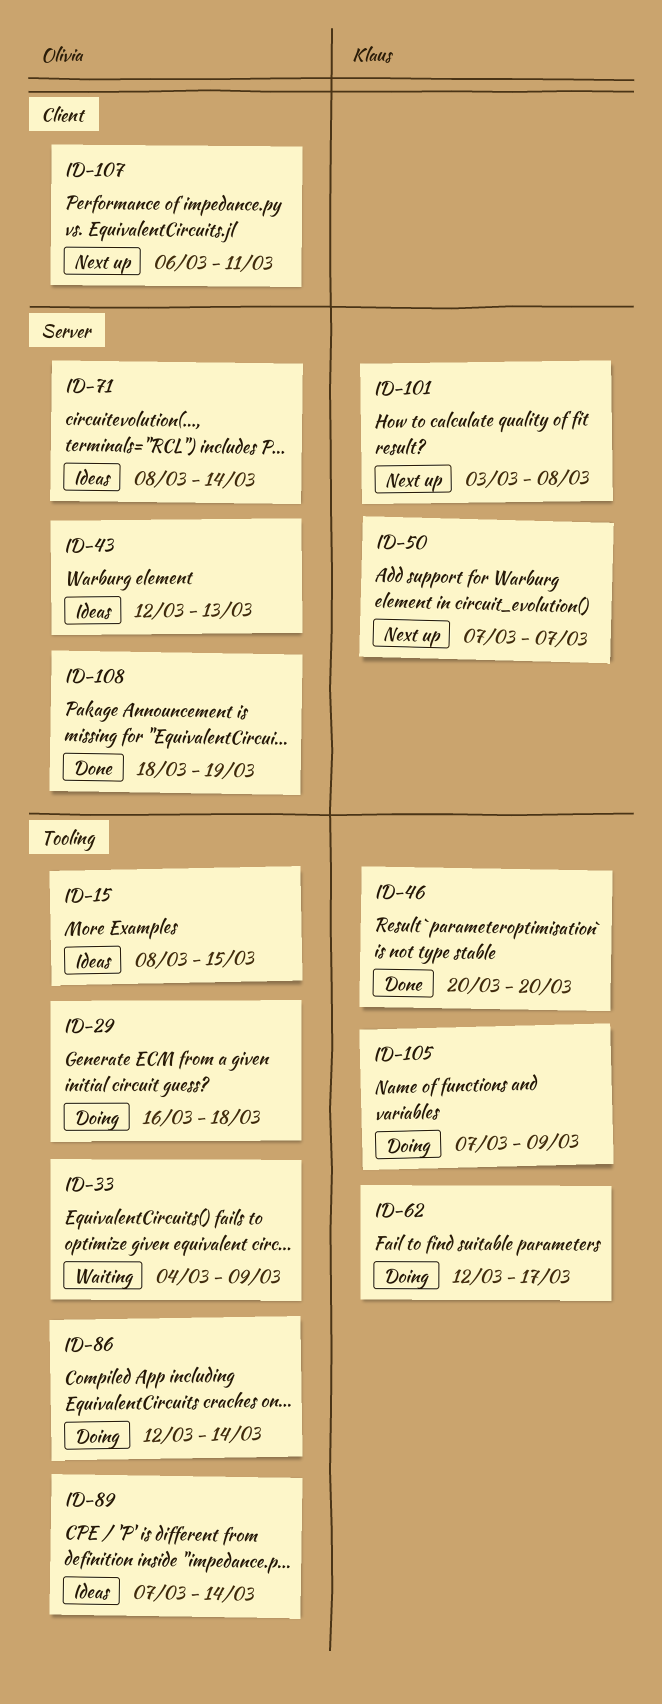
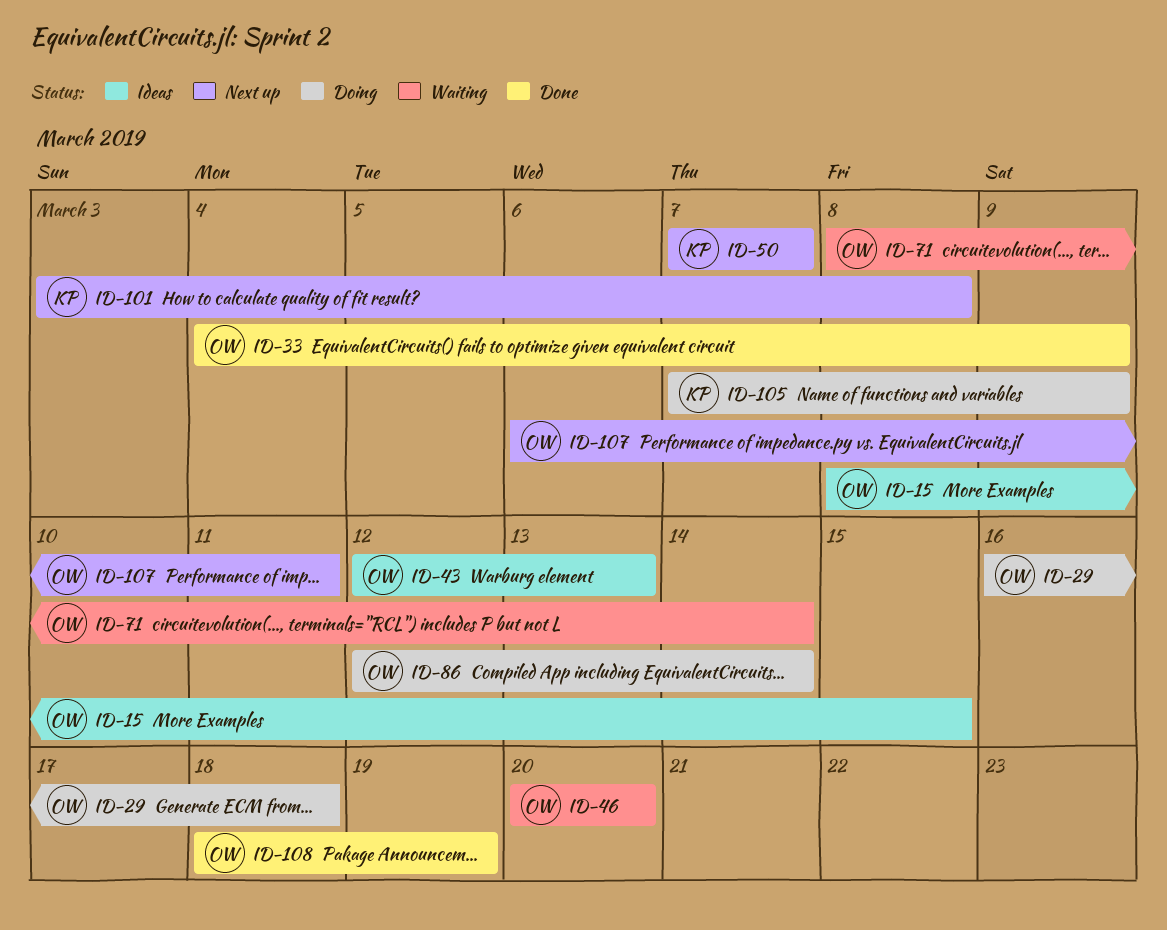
ID-33, status: Waiting -> Done
ID-46, status: Done -> Waiting
ID-46, owner: Klaus -> Olivia
ID-62: present -> none
ID-71, status: Ideas -> Waiting
ID-89: present -> none

